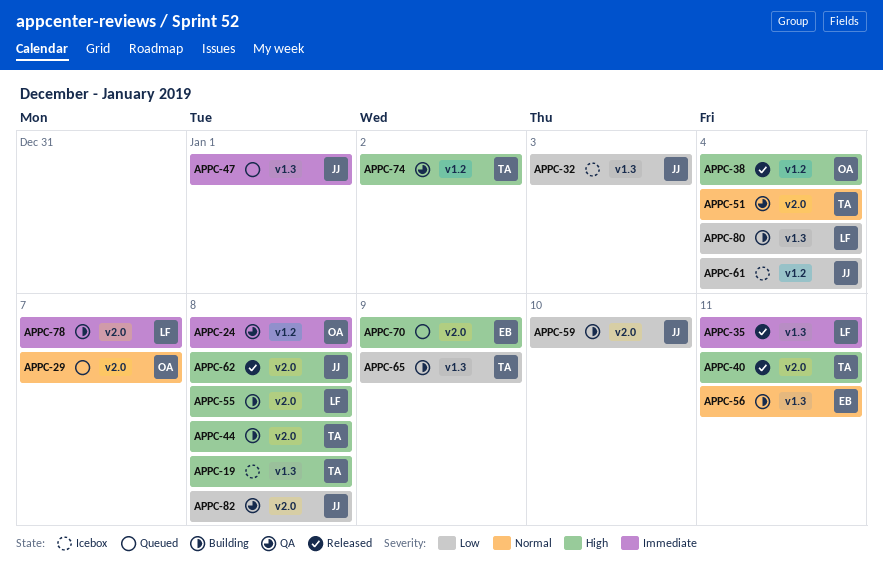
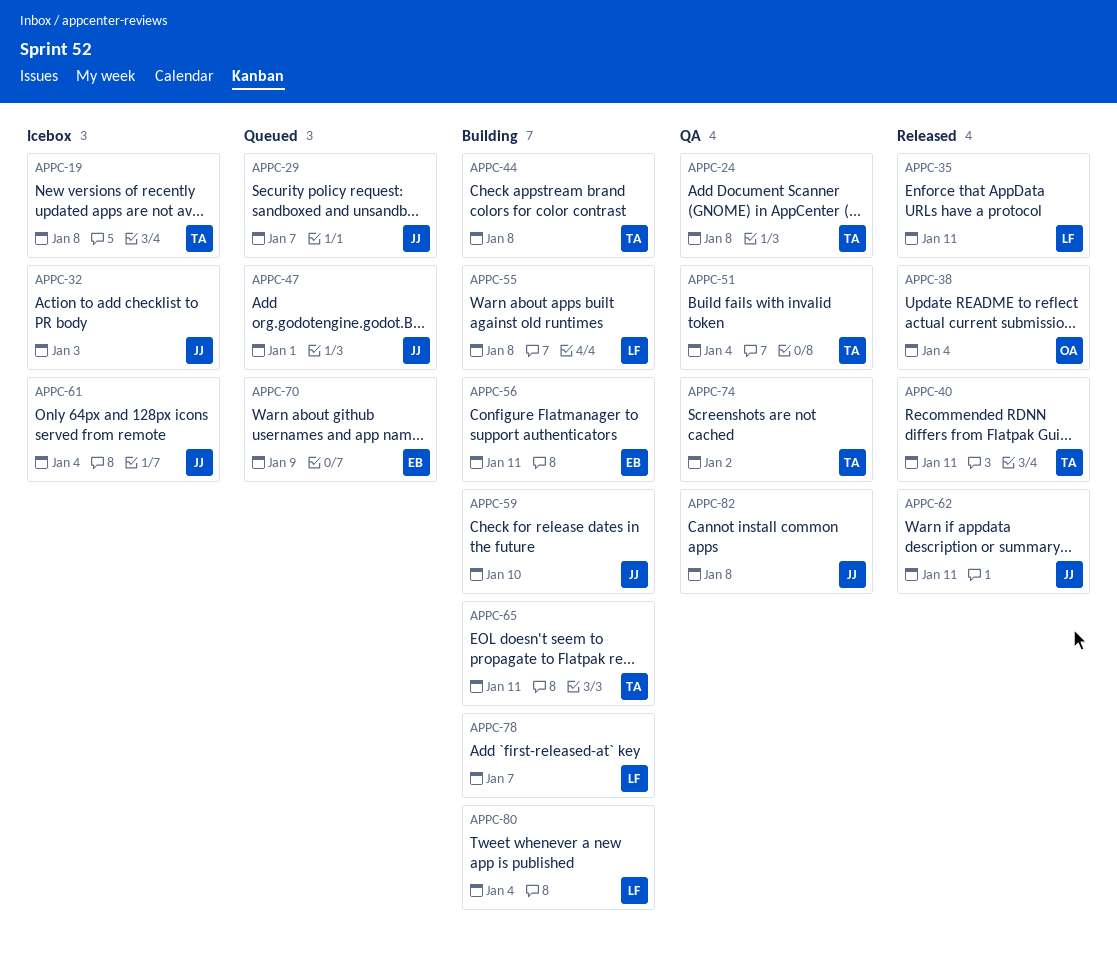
APPC-24, owner: OA -> TA
APPC-29, owner: OA -> JJ
APPC-62, due: Jan 8 -> Jan 11
APPC-65, due: Jan 9 -> Jan 11

